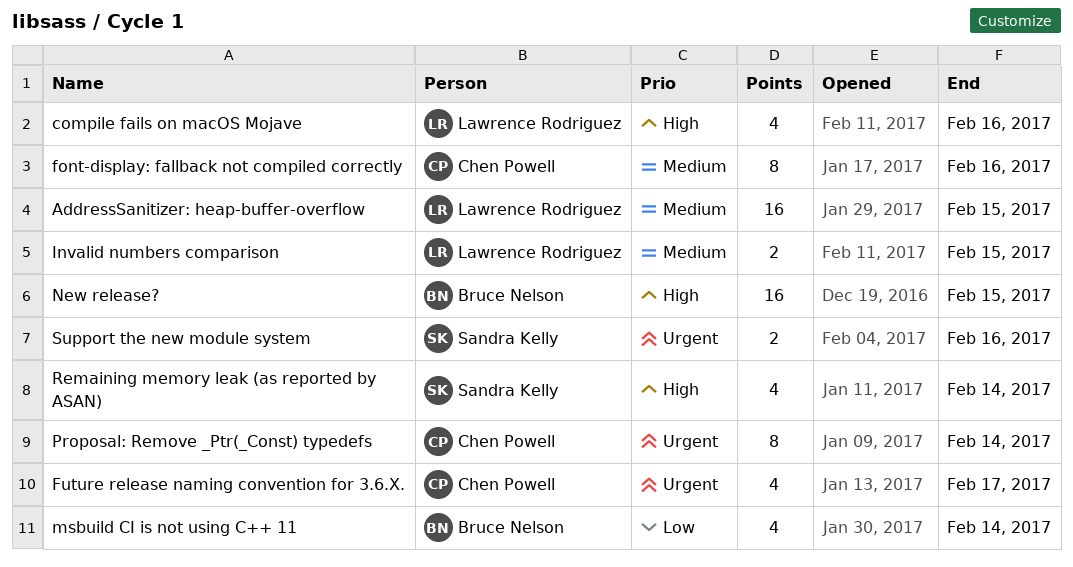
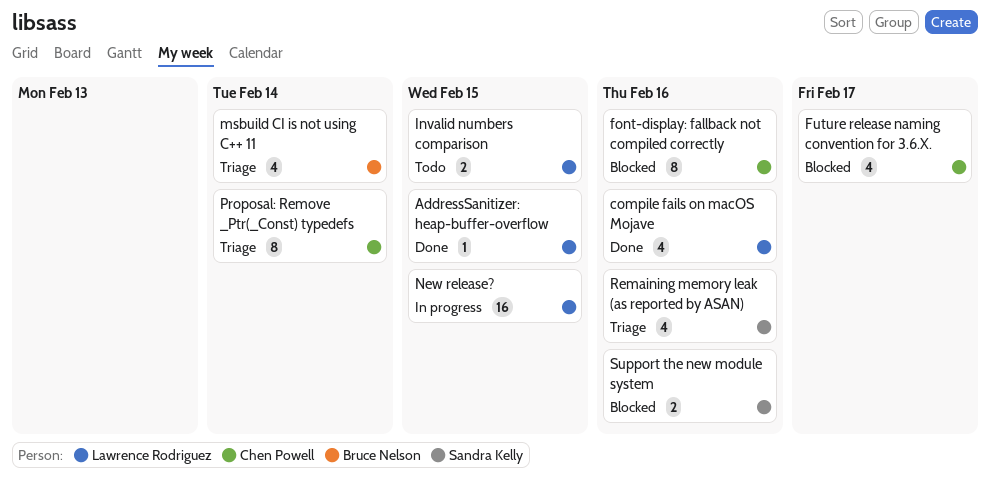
AddressSanitizer: heap-buffer-overflow, estimate: 16 -> 1
New release?, owner: Bruce Nelson -> Lawrence Rodriguez
Remaining memory leak (as reported by ASAN), due: Feb 14 -> Feb 16

